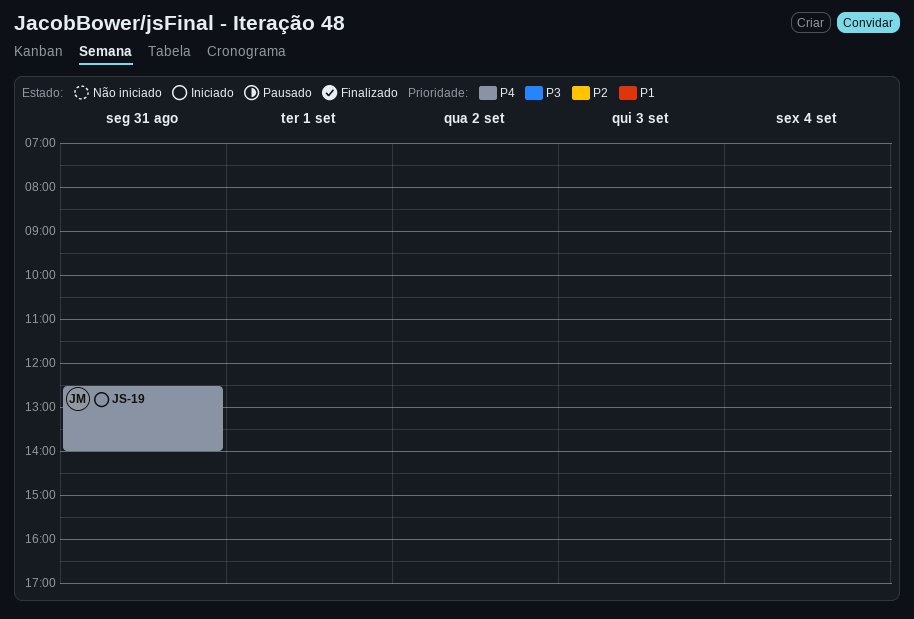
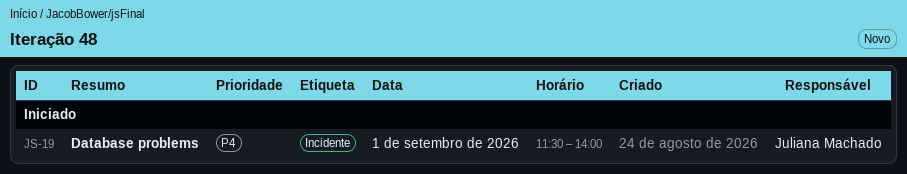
JS-19, day: Aug 31 -> Sep 1
JS-19, begins: 12:30 -> 11:30

